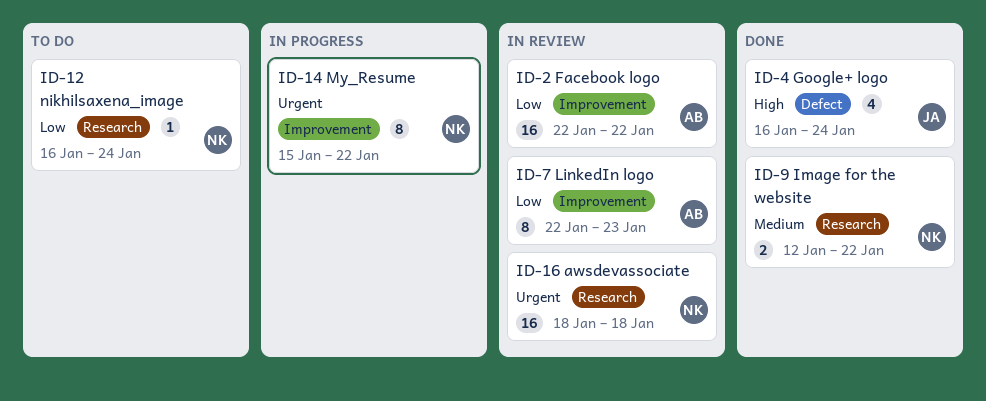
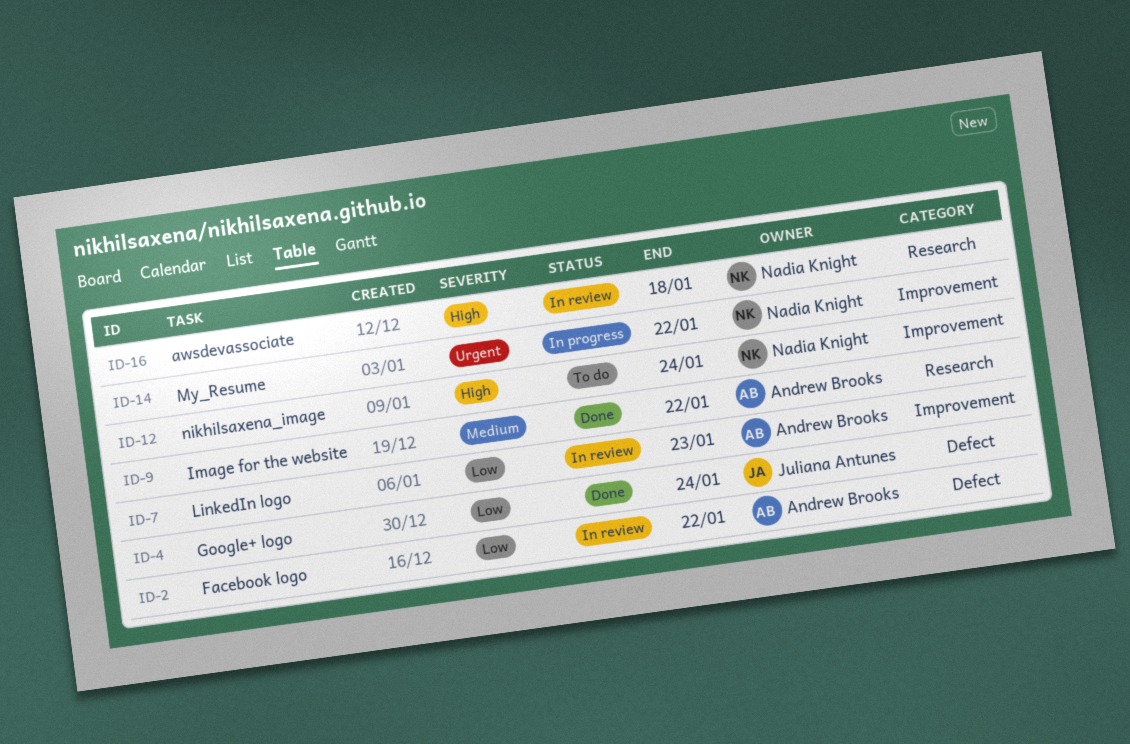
ID-2, label: Improvement -> Defect
ID-4, priority: High -> Low
ID-9, owner: Nadia Knight -> Andrew Brooks
ID-12, priority: Low -> High
ID-12, label: Research -> Improvement
ID-16, priority: Urgent -> High

